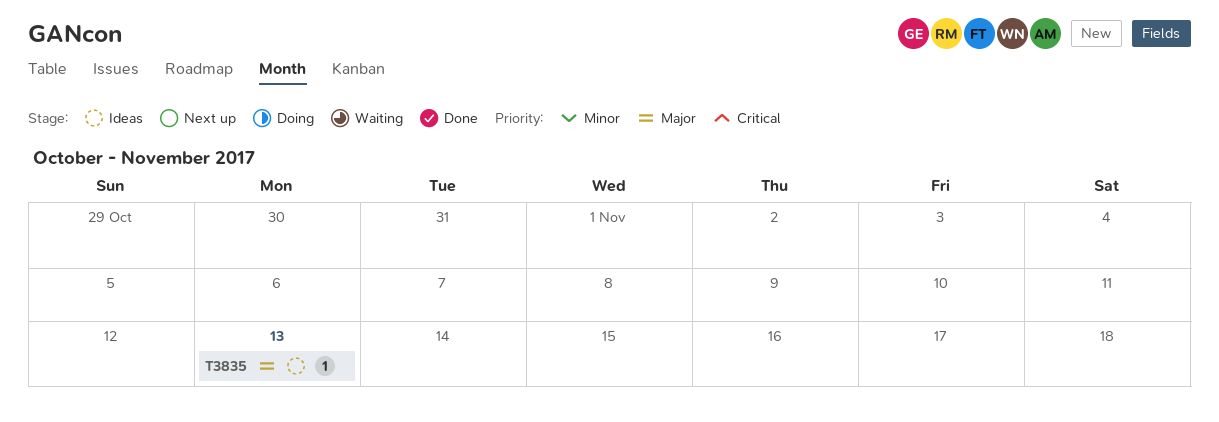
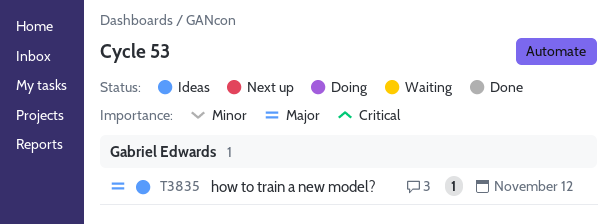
T3835, due: Nov 13 -> Nov 12

